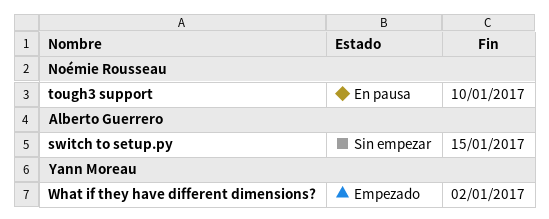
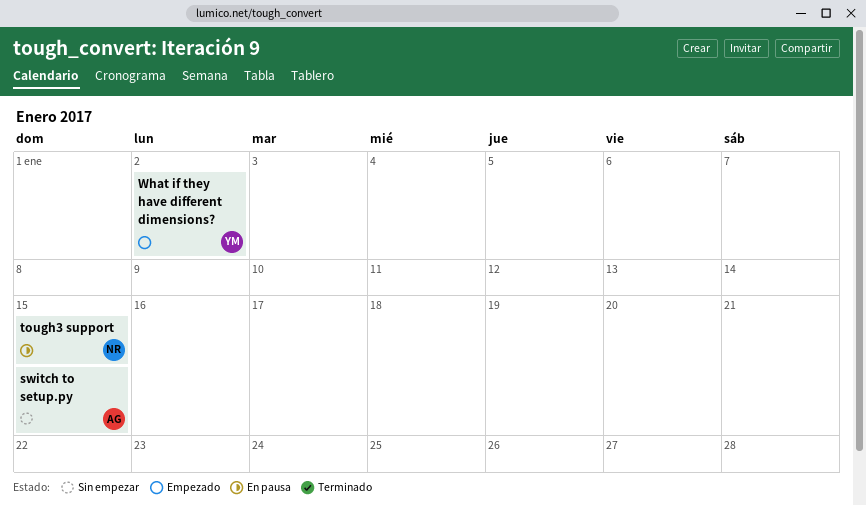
tough3 support, due: Jan 10 -> Jan 15

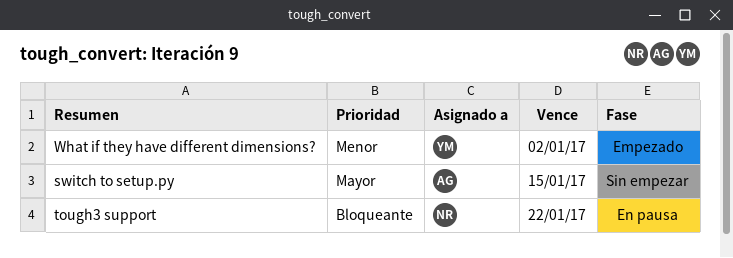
tough3 support, due: Jan 15 -> Jan 22

